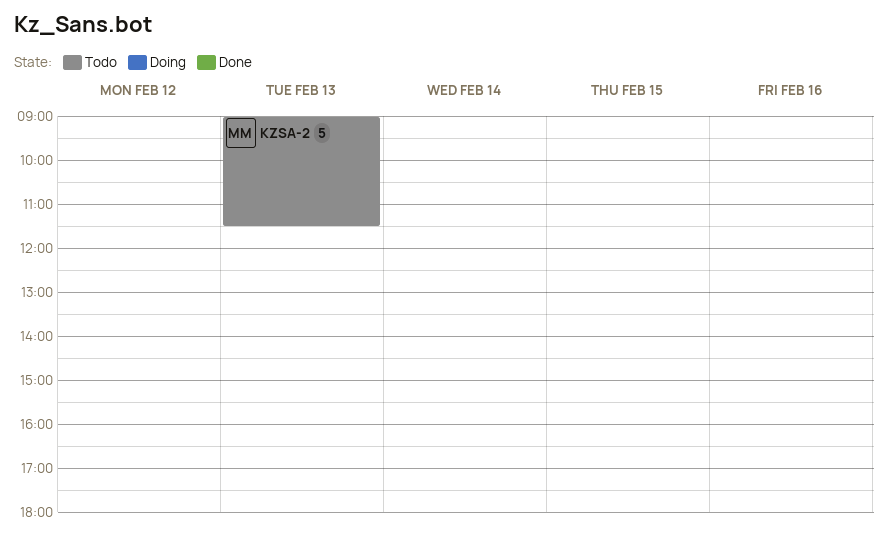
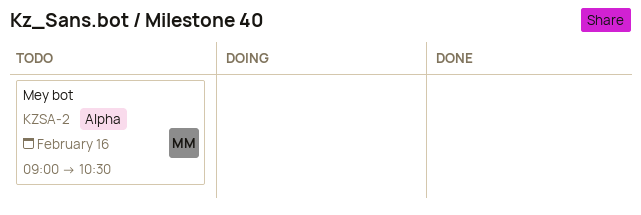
KZSA-2, day: Feb 13 -> Feb 16
KZSA-2, ends: 11:30 -> 10:30

